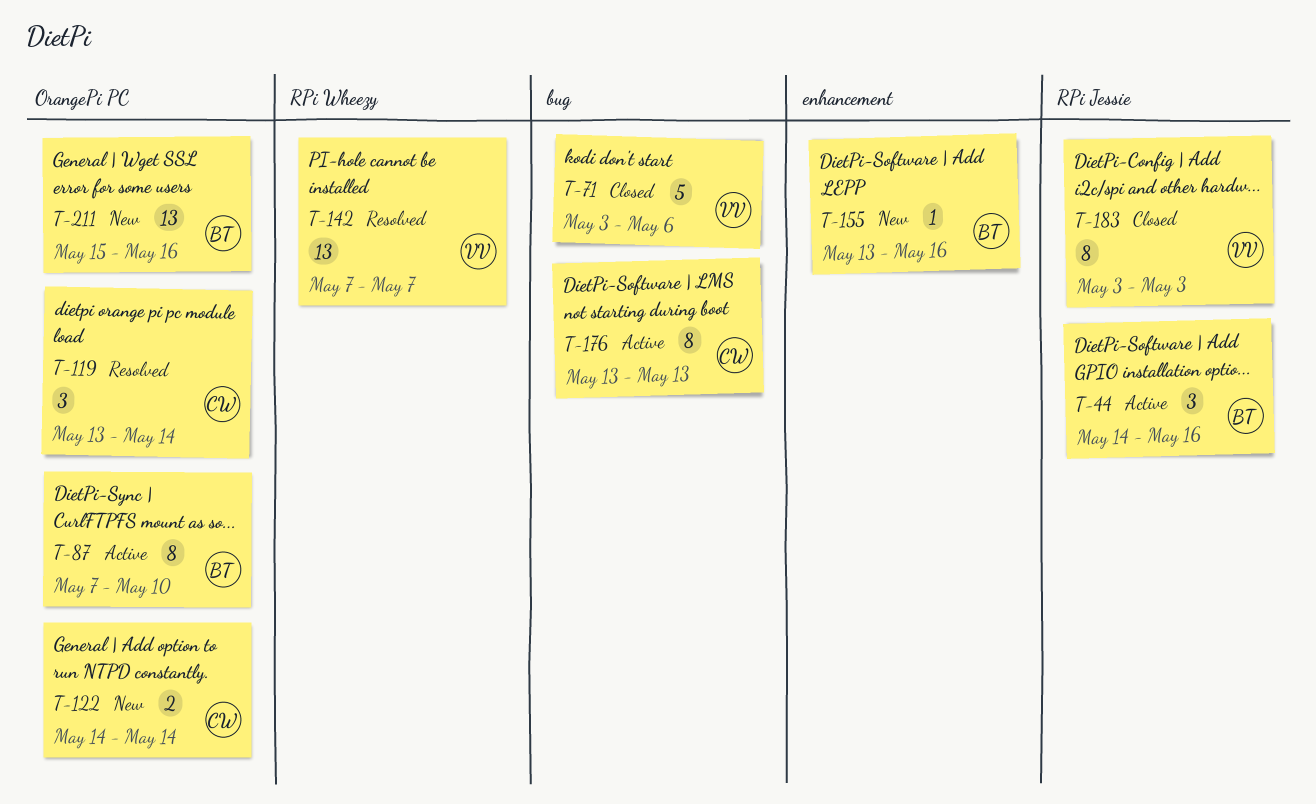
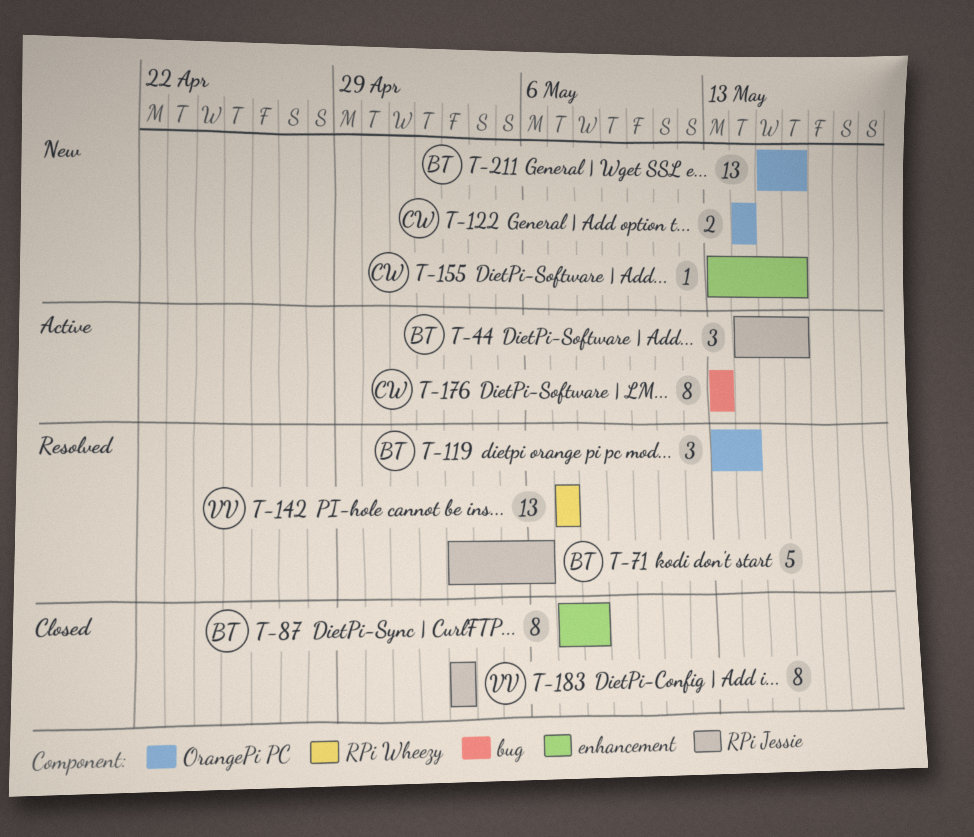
T-71, status: Closed -> Resolved
T-71, owner: VV -> BT
T-71, label: bug -> RPi Jessie
T-87, status: Active -> Closed
T-87, label: OrangePi PC -> enhancement
T-87, due: May 10 -> May 8
T-119, owner: CW -> BT
T-155, owner: BT -> CW

